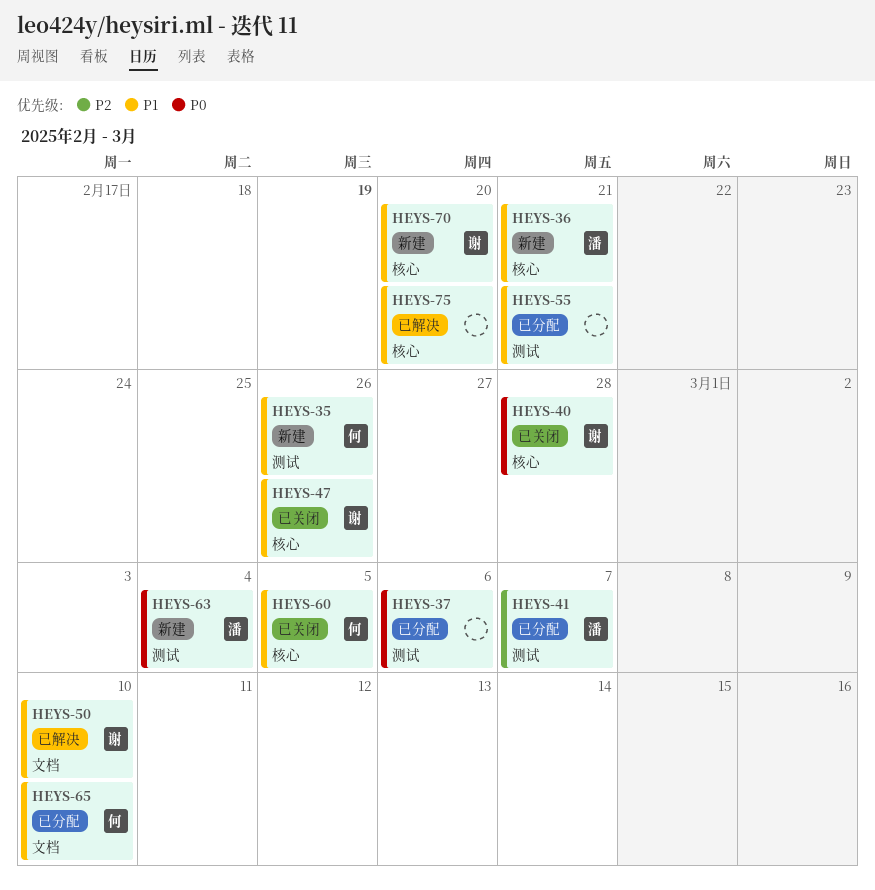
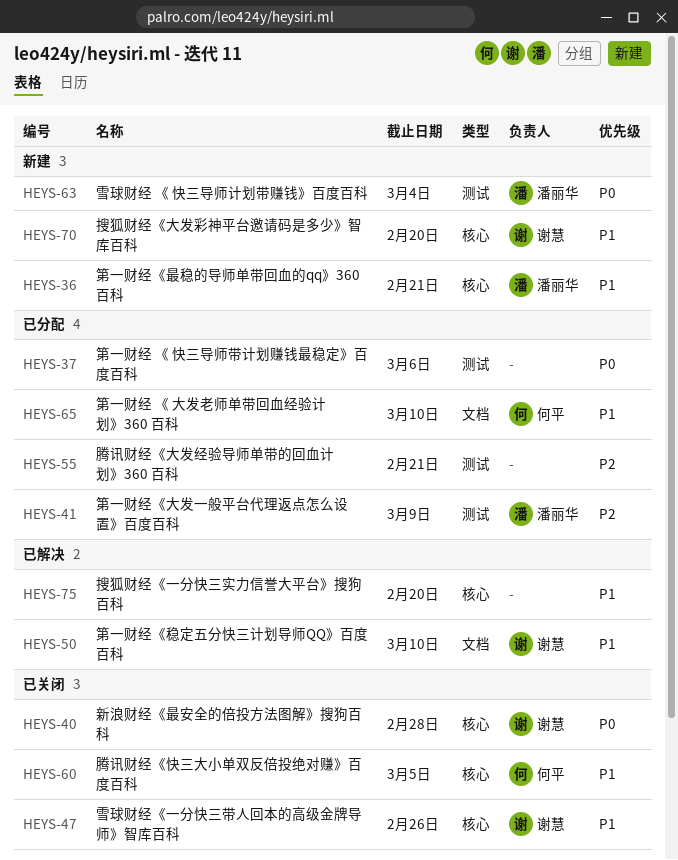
HEYS-35: present -> none
HEYS-41, due: Mar 7 -> Mar 9
HEYS-55, priority: P1 -> P2

